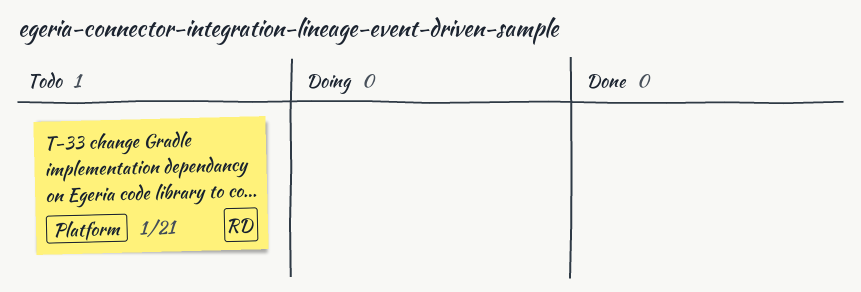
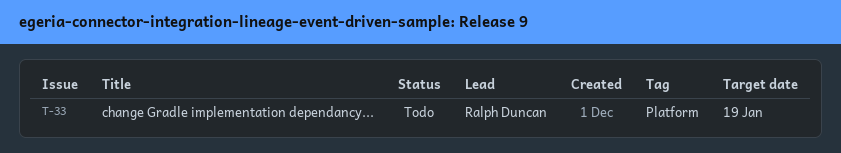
T-33, due: Jan 21 -> Jan 19

